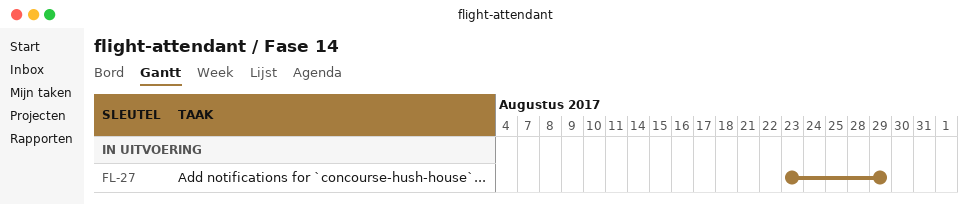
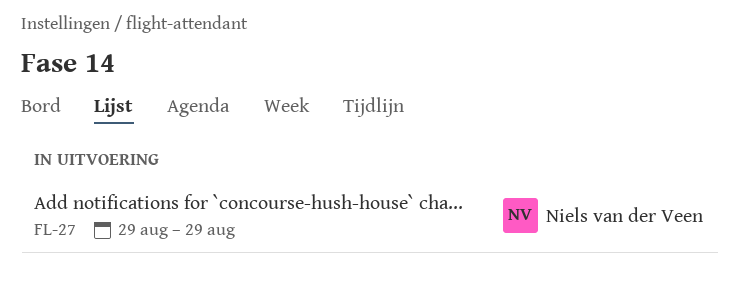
FL-27, start: Aug 23 -> Aug 29

